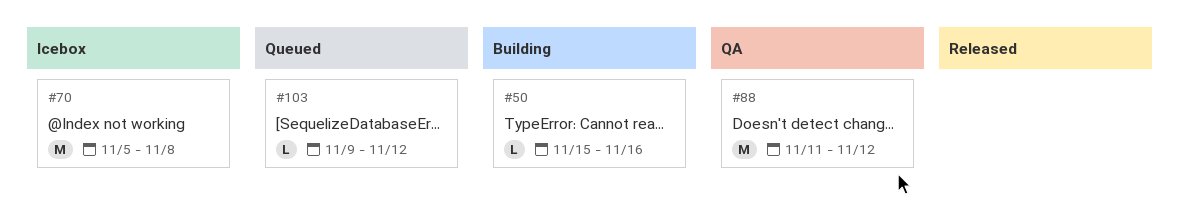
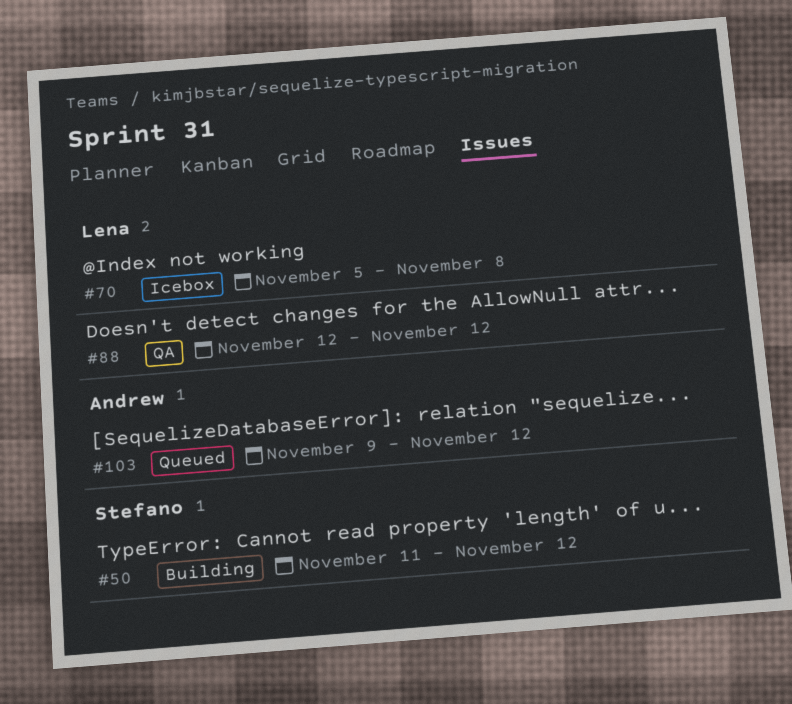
#50, start: Nov 15 -> Nov 11
#50, due: Nov 16 -> Nov 12
#88, start: Nov 11 -> Nov 12

